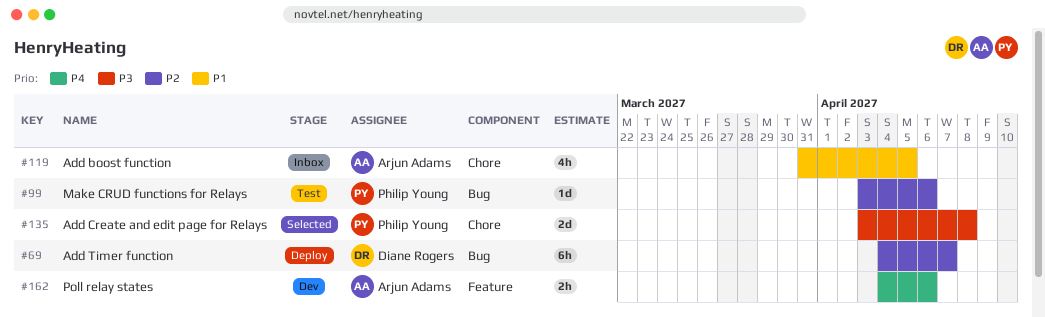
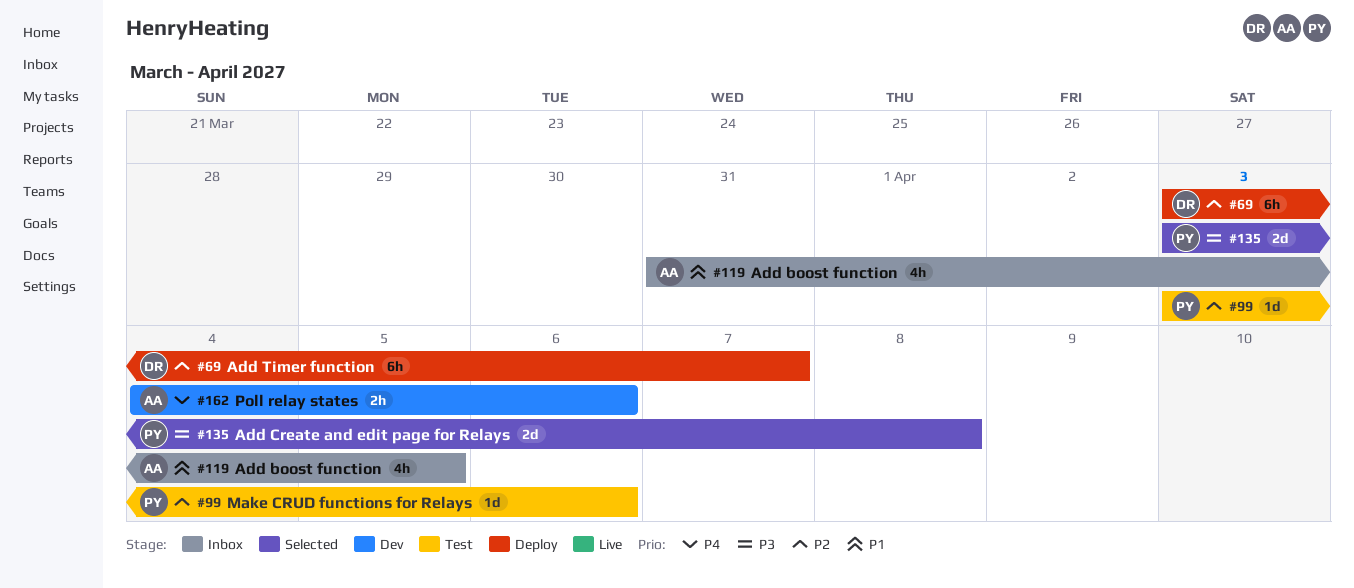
#69, start: Apr 4 -> Apr 3

